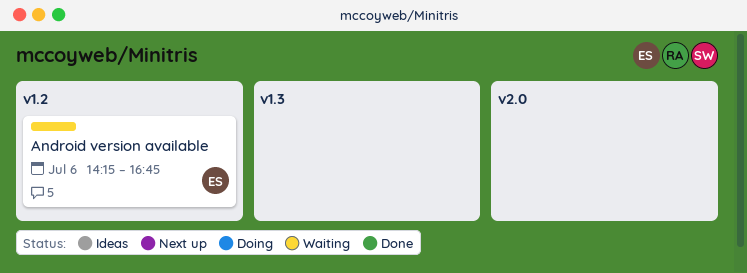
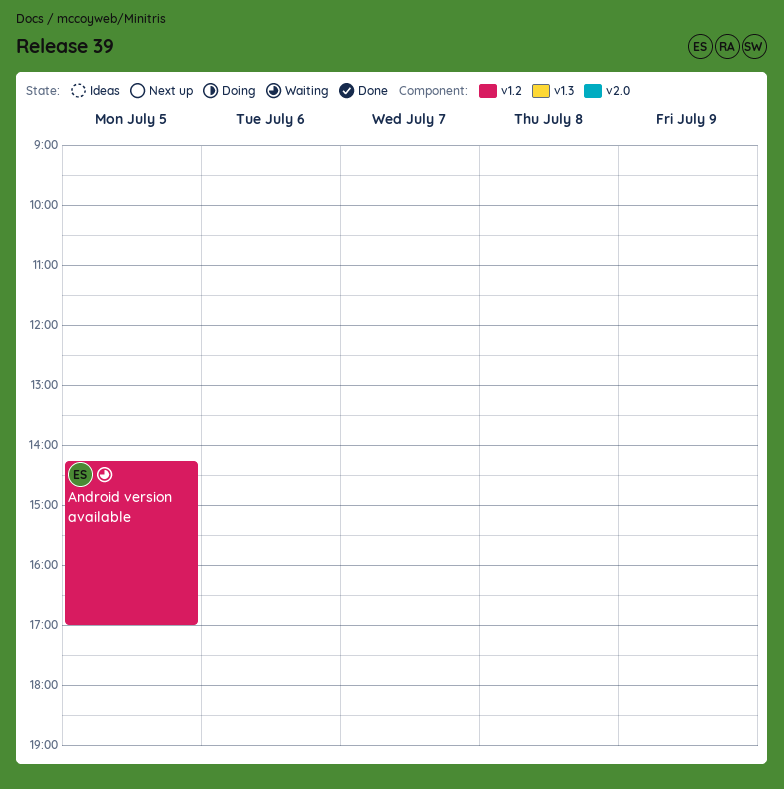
Android version available, day: Jul 6 -> Jul 5
Android version available, ends: 16:45 -> 17:00

